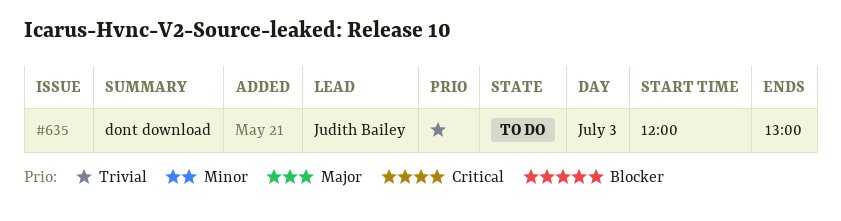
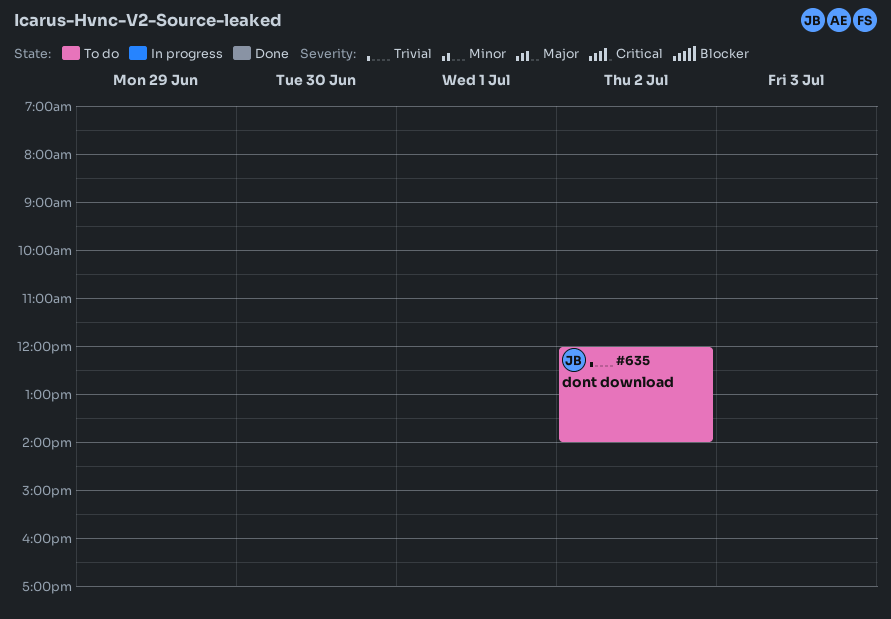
#635, day: Jul 3 -> Jul 2
#635, ends: 13:00 -> 14:00

